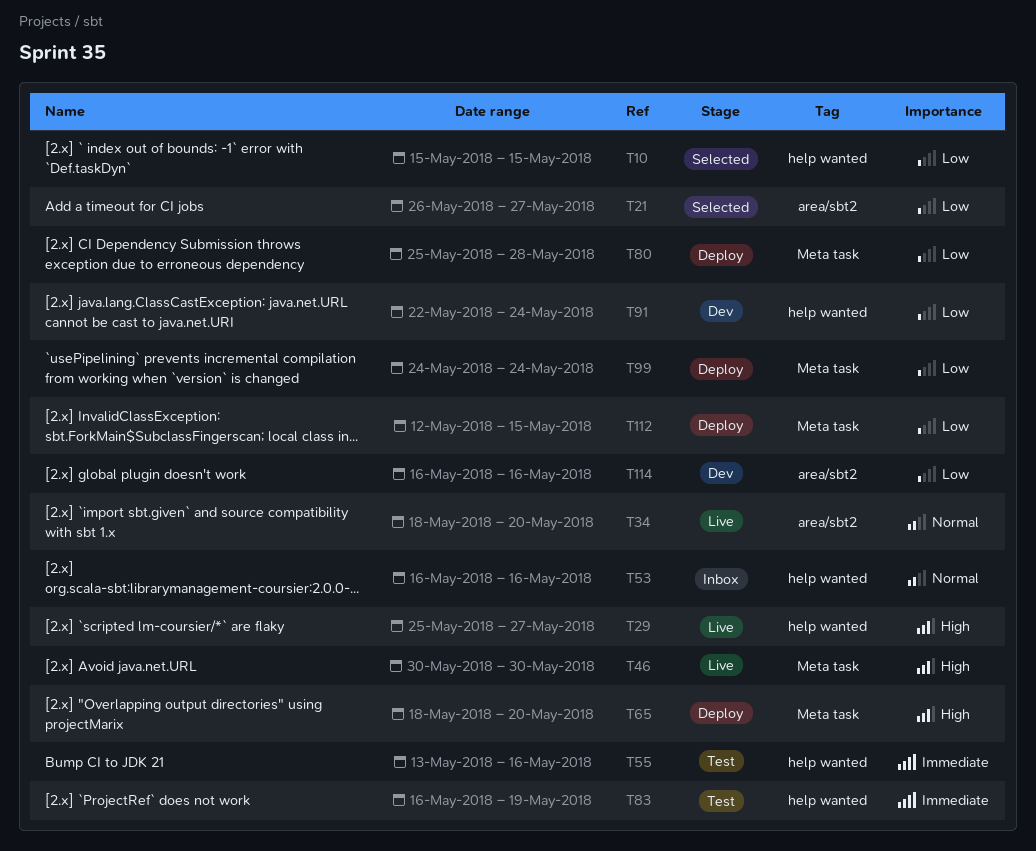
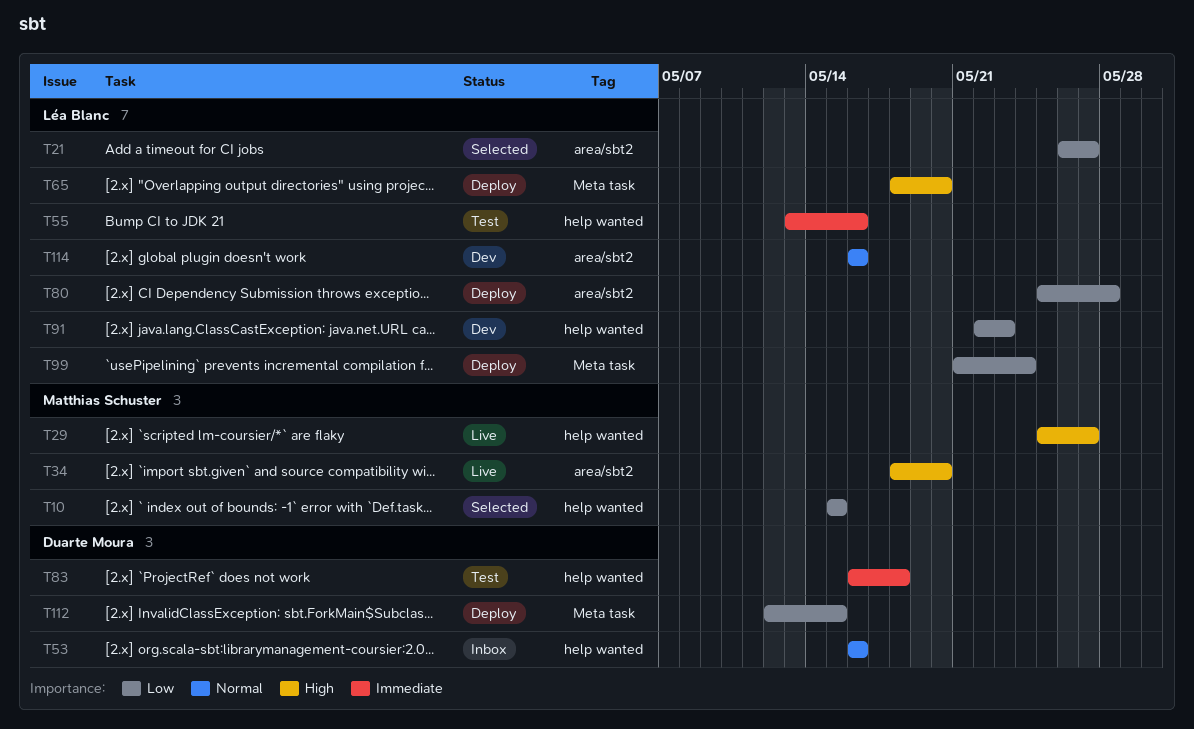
T34, priority: Normal -> High
T46: present -> none
T80, label: Meta task -> area/sbt2
T83, due: May 19 -> May 18
T91, due: May 24 -> May 23
T99, start: May 24 -> May 21
T114, priority: Low -> Normal

